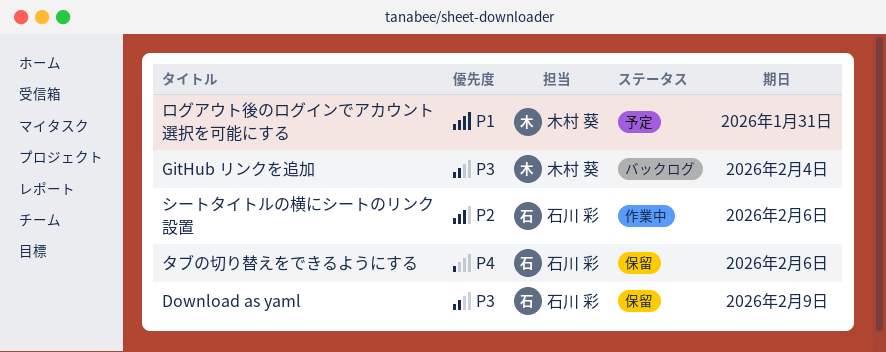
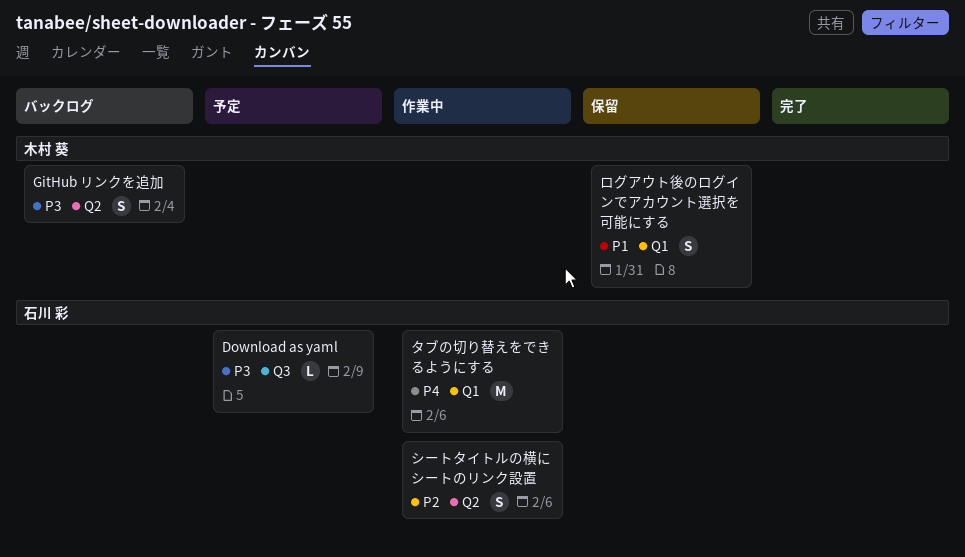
Download as yaml, status: 保留 -> 予定
タブの切り替えをできるようにする, status: 保留 -> 作業中
ログアウト後のログインでアカウント選択を可能にする, status: 予定 -> 保留

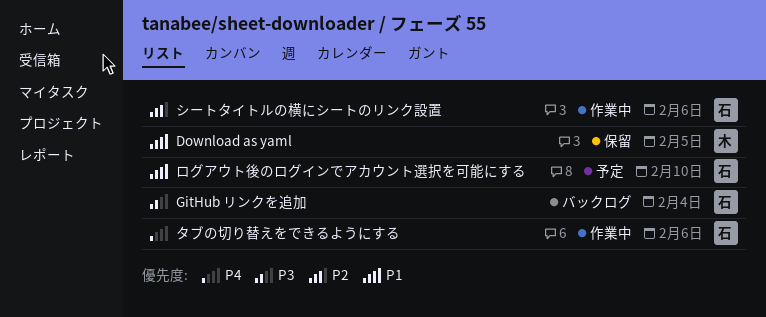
Download as yaml, status: 予定 -> 保留
Download as yaml, owner: 石川 彩 -> 木村 葵
Download as yaml, priority: P3 -> P1
Download as yaml, due: Feb 9 -> Feb 5
GitHub リンクを追加, owner: 木村 葵 -> 石川 彩
ログアウト後のログインでアカウント選択を可能にする, status: 保留 -> 予定
ログアウト後のログインでアカウント選択を可能にする, owner: 木村 葵 -> 石川 彩
ログアウト後のログインでアカウント選択を可能にする, due: Jan 31 -> Feb 10

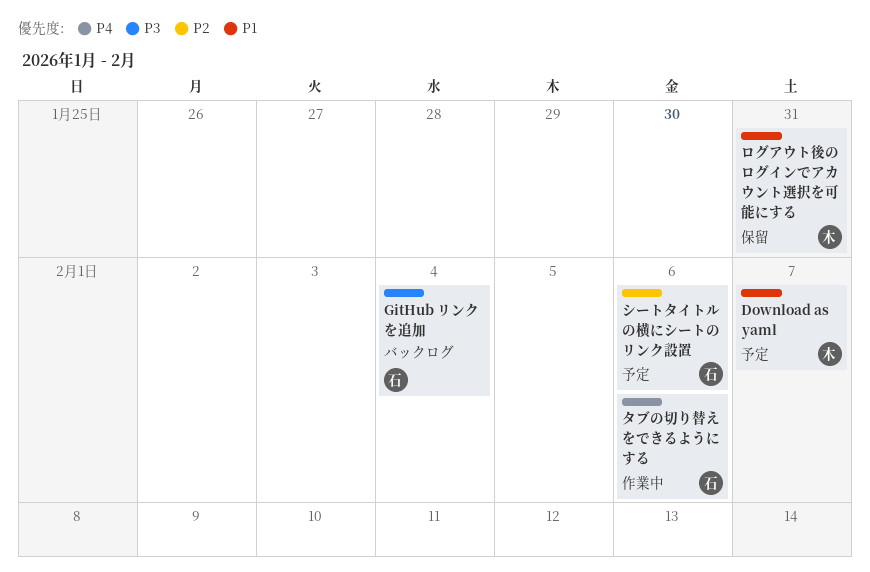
Download as yaml, status: 保留 -> 予定
Download as yaml, due: Feb 5 -> Feb 7
シートタイトルの横にシートのリンク設置, status: 作業中 -> 予定
ログアウト後のログインでアカウント選択を可能にする, status: 予定 -> 保留
ログアウト後のログインでアカウント選択を可能にする, owner: 石 -> 木
ログアウト後のログインでアカウント選択を可能にする, due: Feb 10 -> Jan 31

